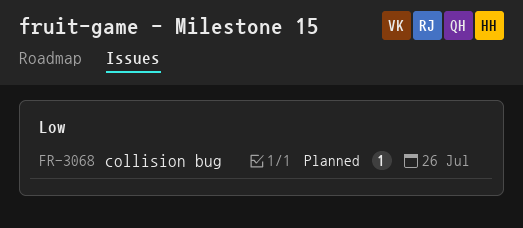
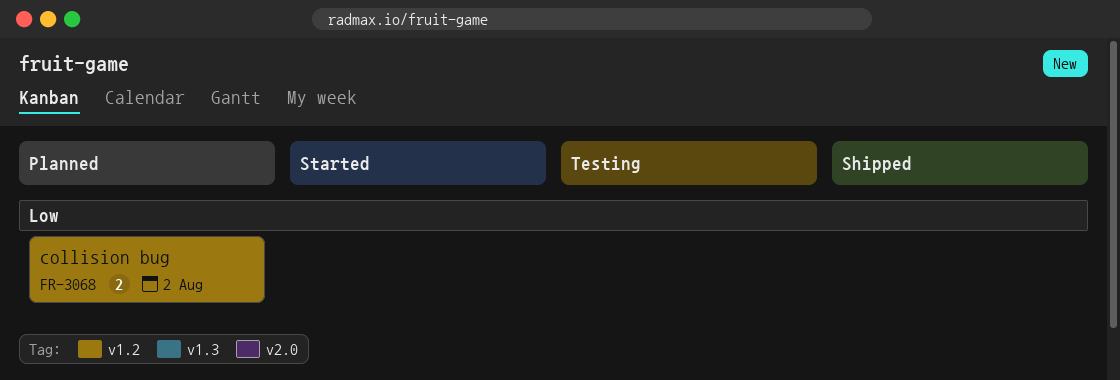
FR-3068, estimate: 1 -> 2
FR-3068, due: Jul 26 -> Aug 2

